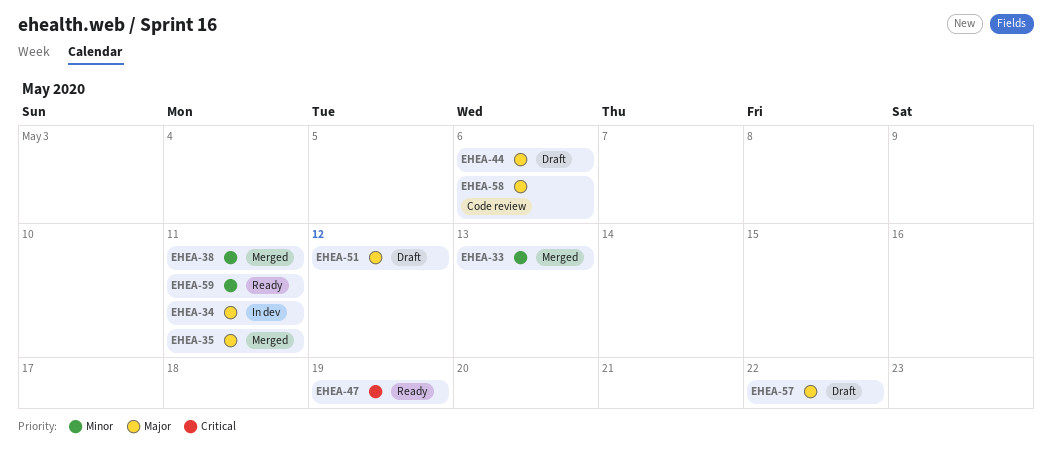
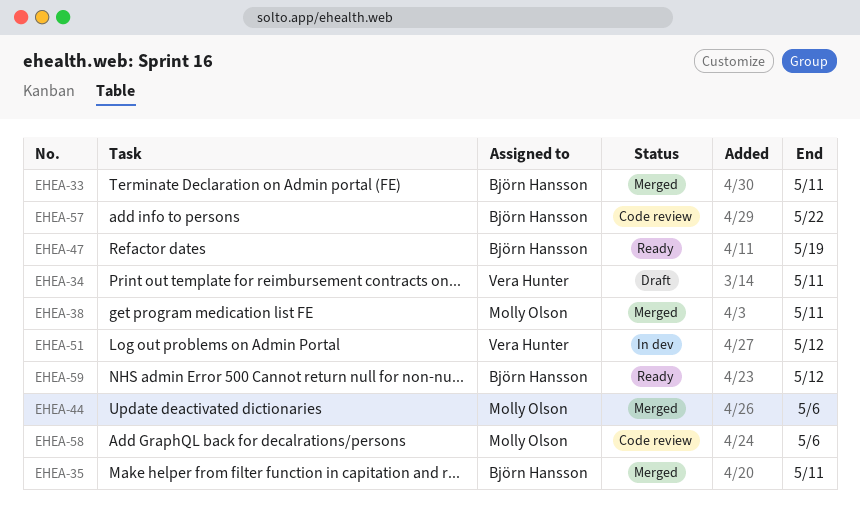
EHEA-33, due: May 13 -> May 11
EHEA-34, status: In dev -> Draft
EHEA-44, status: Draft -> Merged
EHEA-51, status: Draft -> In dev
EHEA-57, status: Draft -> Code review
EHEA-59, due: May 11 -> May 12

